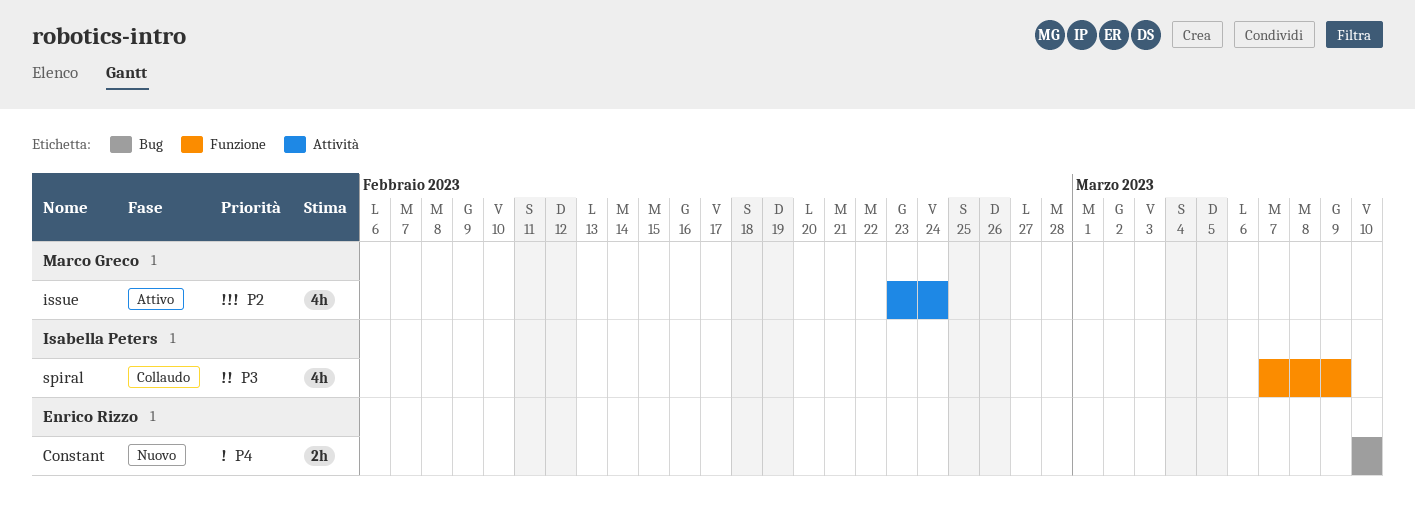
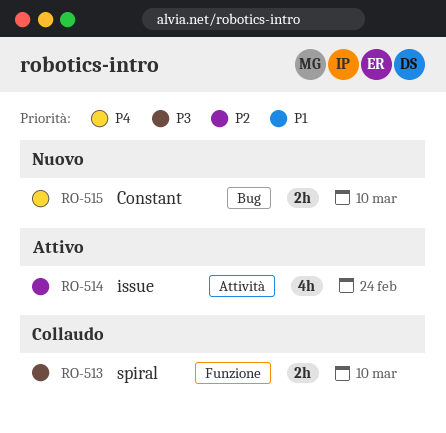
spiral, estimate: 4h -> 2h
spiral, due: Mar 9 -> Mar 10

